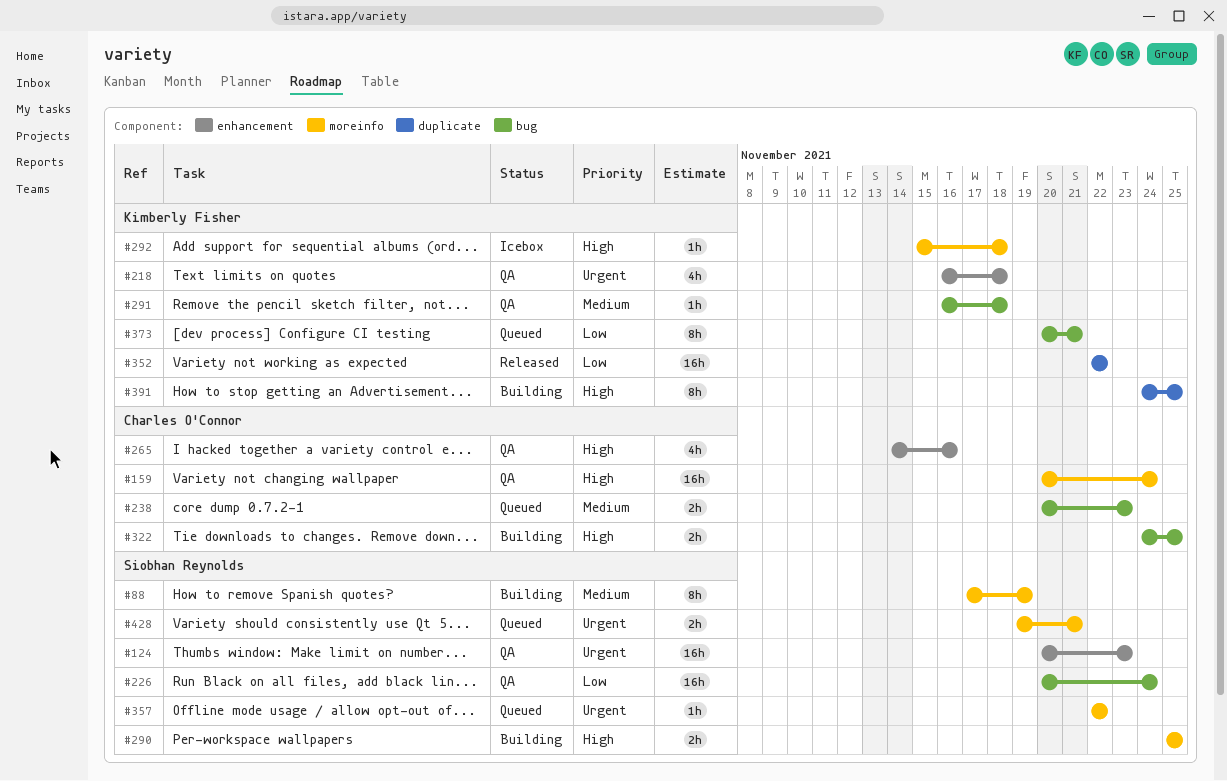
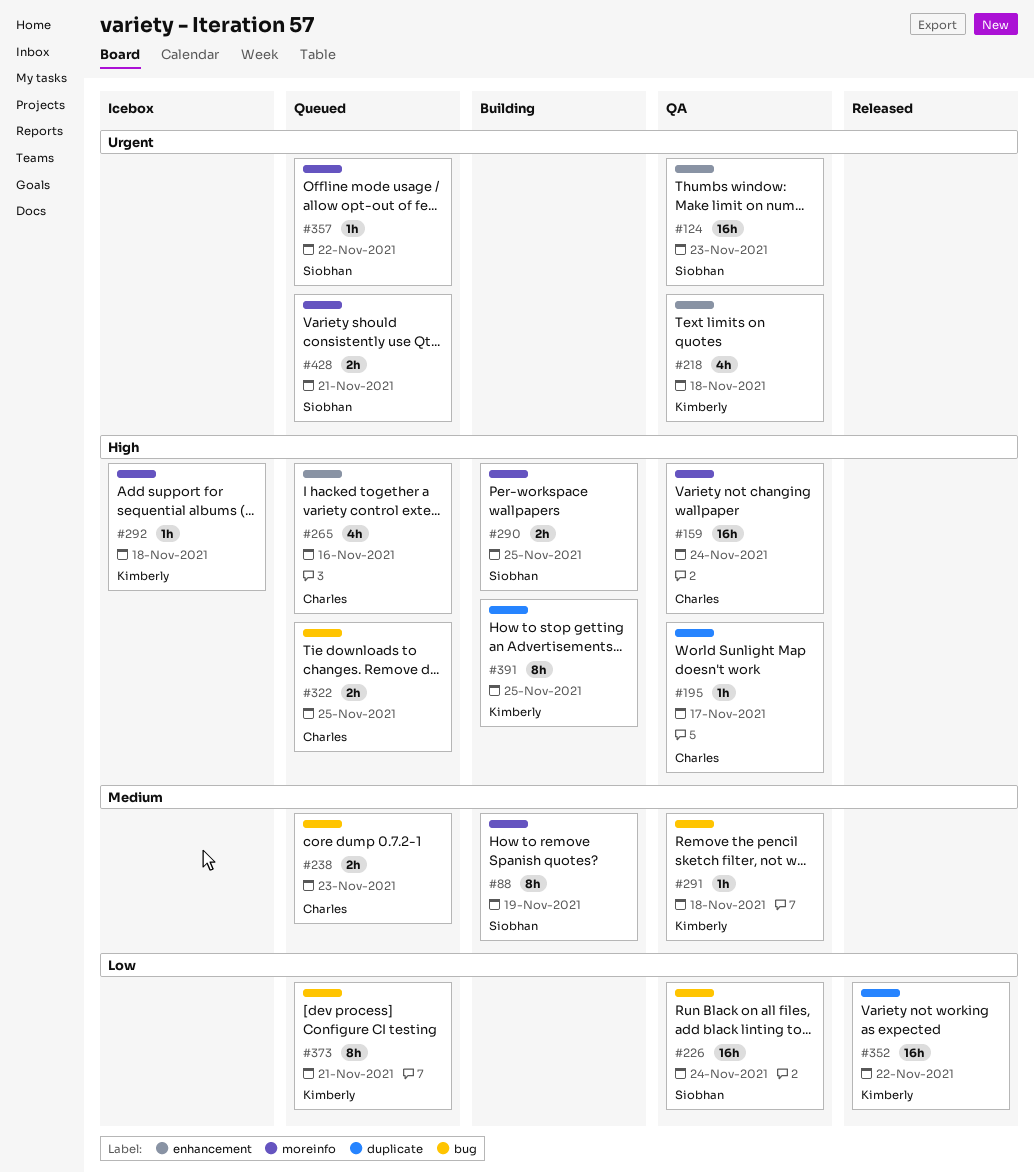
#195: none -> present
#265, status: QA -> Queued
#322, status: Building -> Queued

